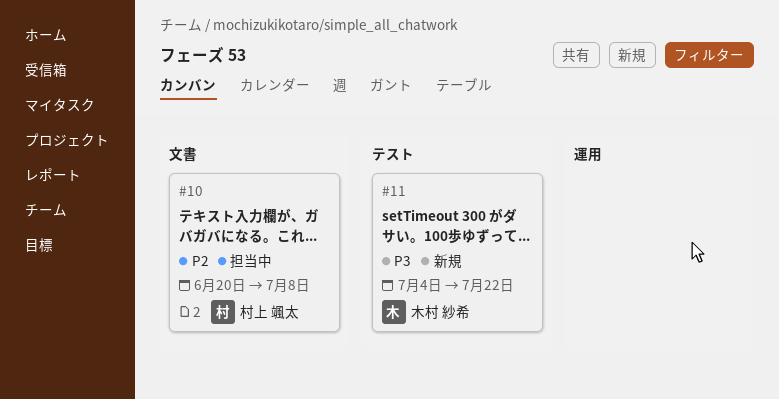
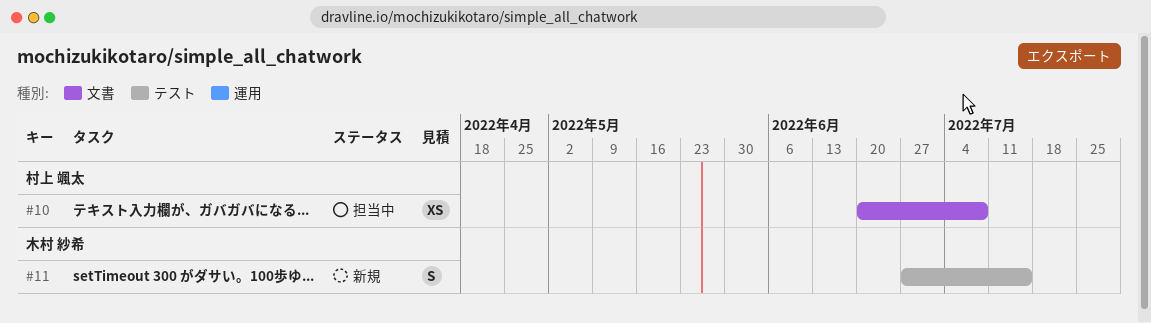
#11, start: Jul 4 -> Jun 27
#11, due: Jul 22 -> Jul 15

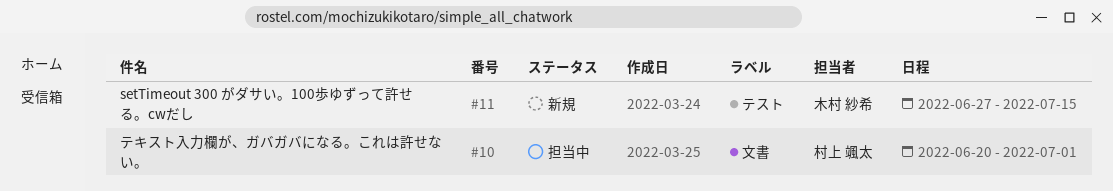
#10, due: Jul 8 -> Jul 1

